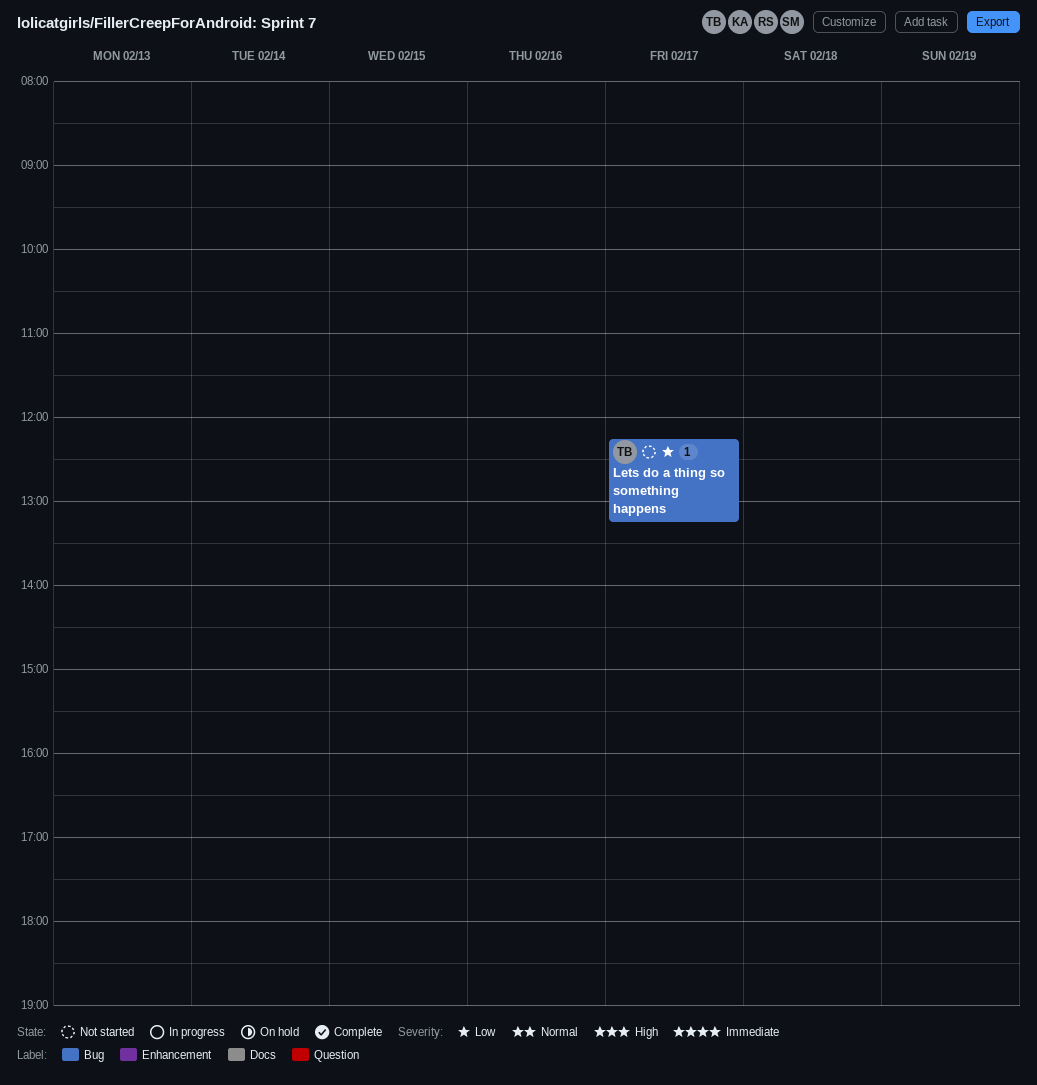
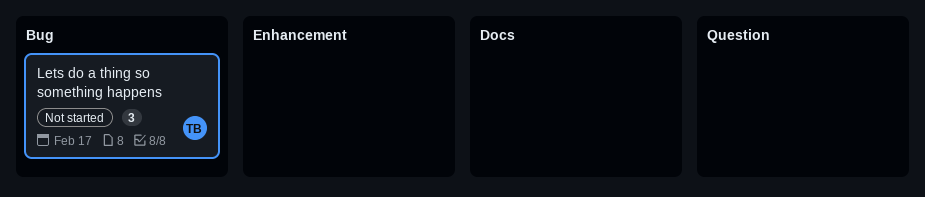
Lets do a thing so something happens, estimate: 1 -> 3

